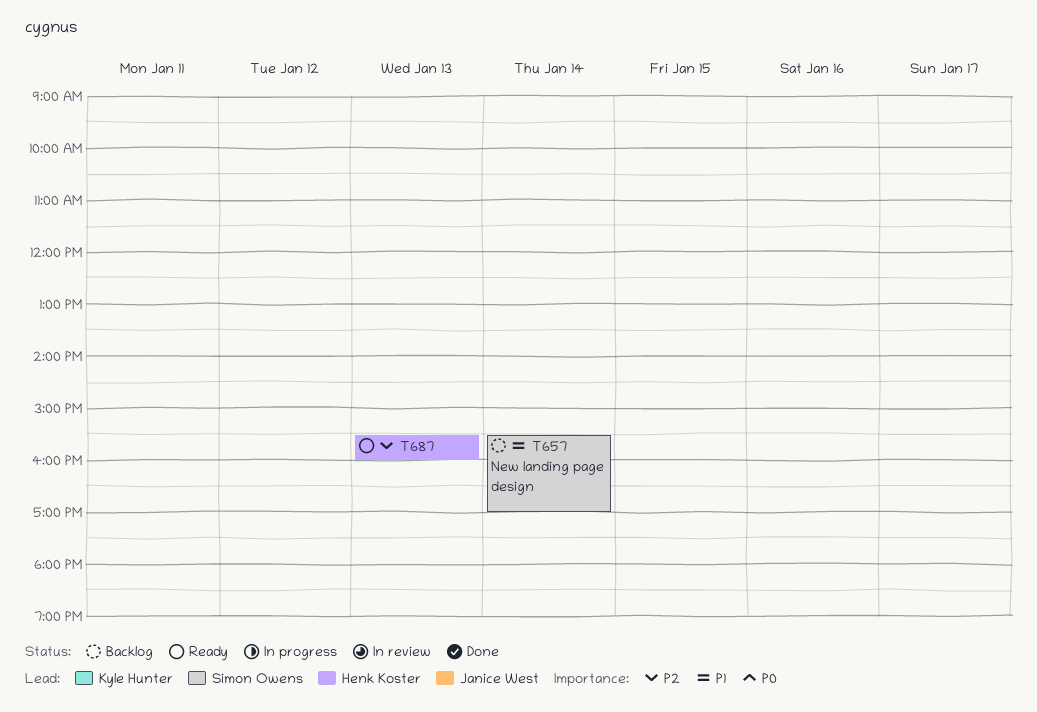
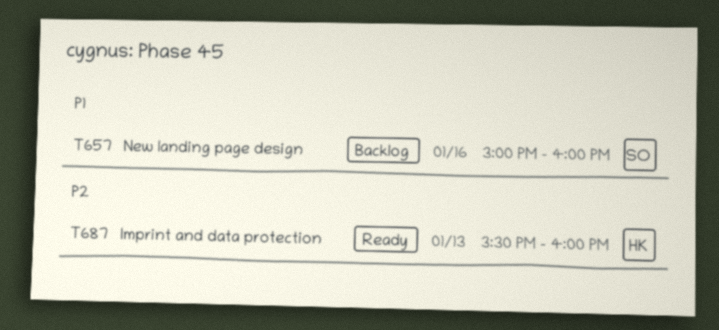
T657, day: Jan 14 -> Jan 16
T657, begins: 15:30 -> 15:00
T657, ends: 17:00 -> 16:00

